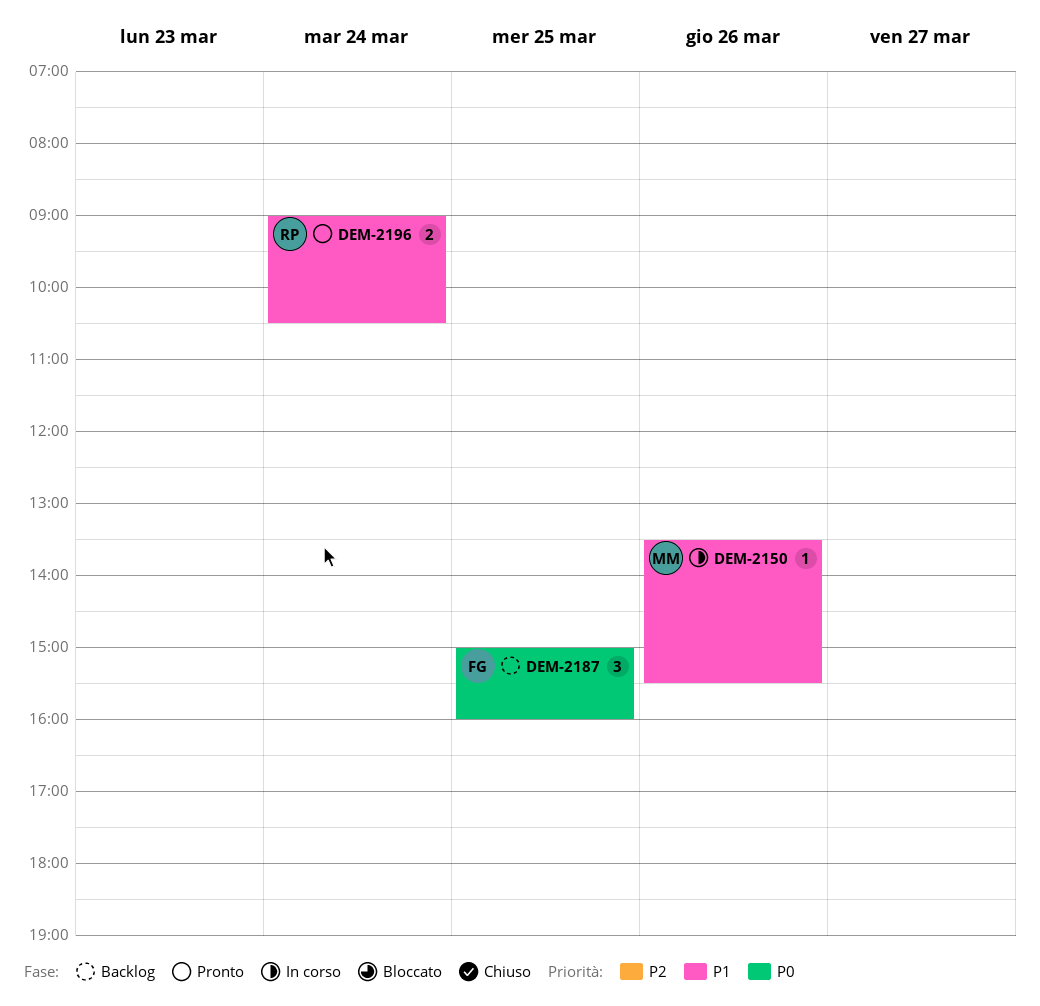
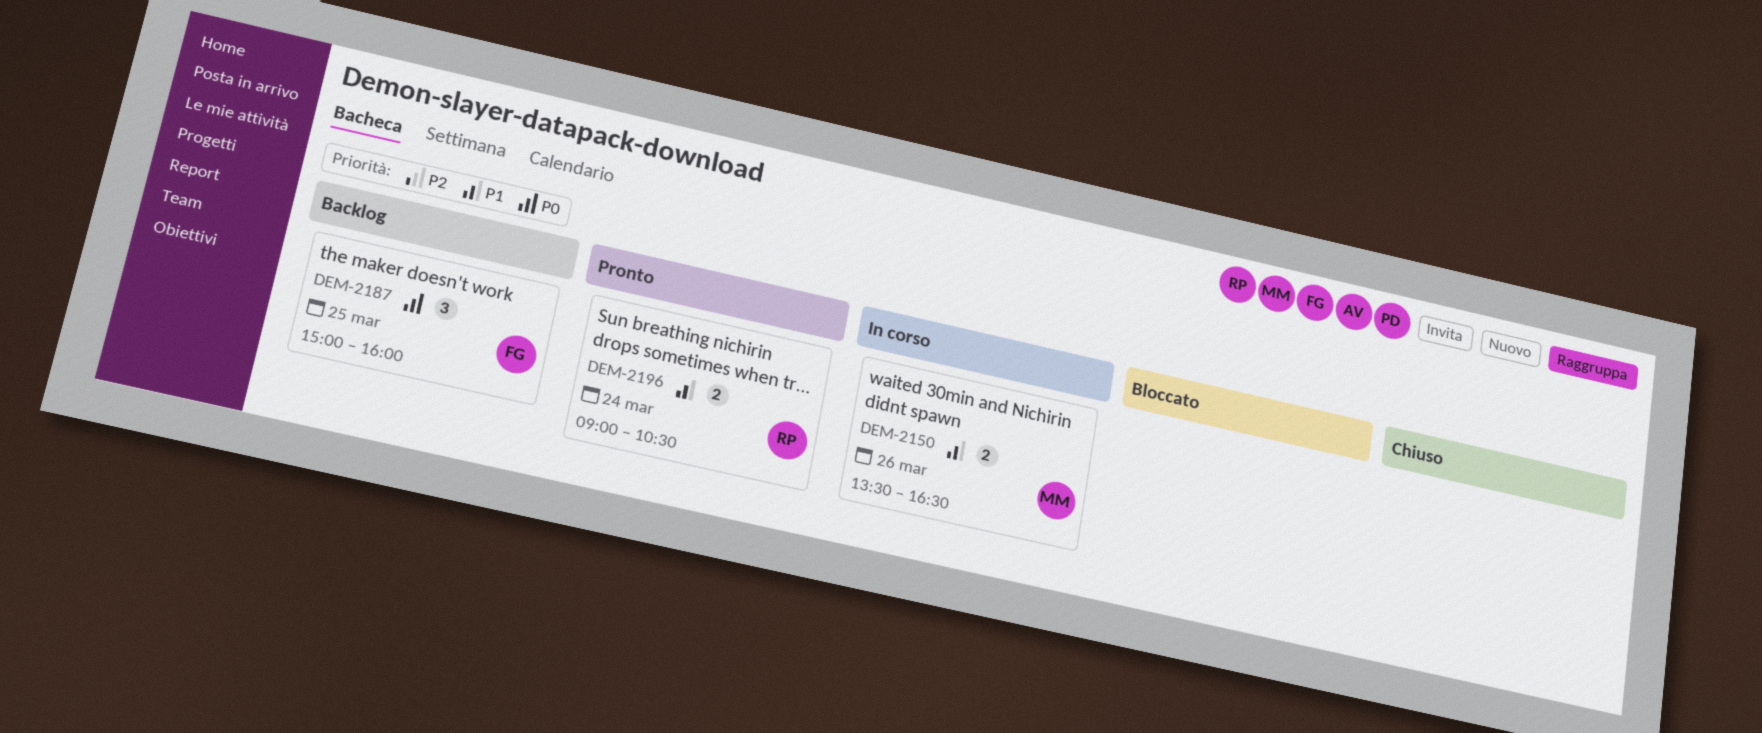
DEM-2150, estimate: 1 -> 2
DEM-2150, ends: 15:30 -> 16:30

